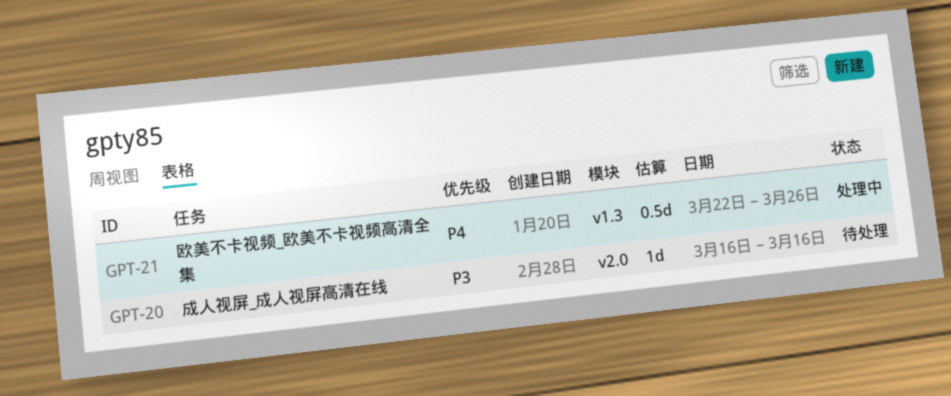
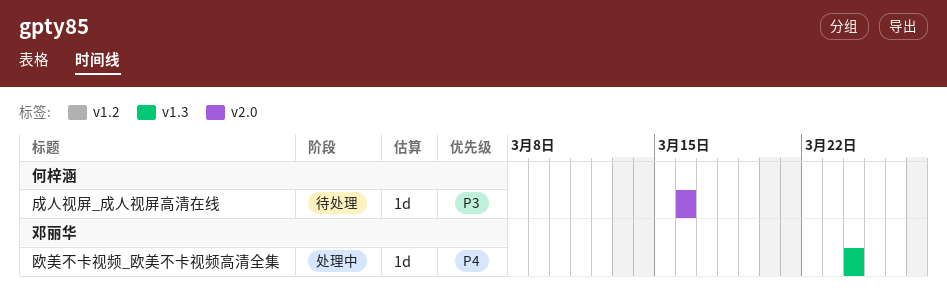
欧美不卡视频_欧美不卡视频高清全集, estimate: 0.5d -> 1d
欧美不卡视频_欧美不卡视频高清全集, start: Mar 22 -> Mar 24
欧美不卡视频_欧美不卡视频高清全集, due: Mar 26 -> Mar 24

